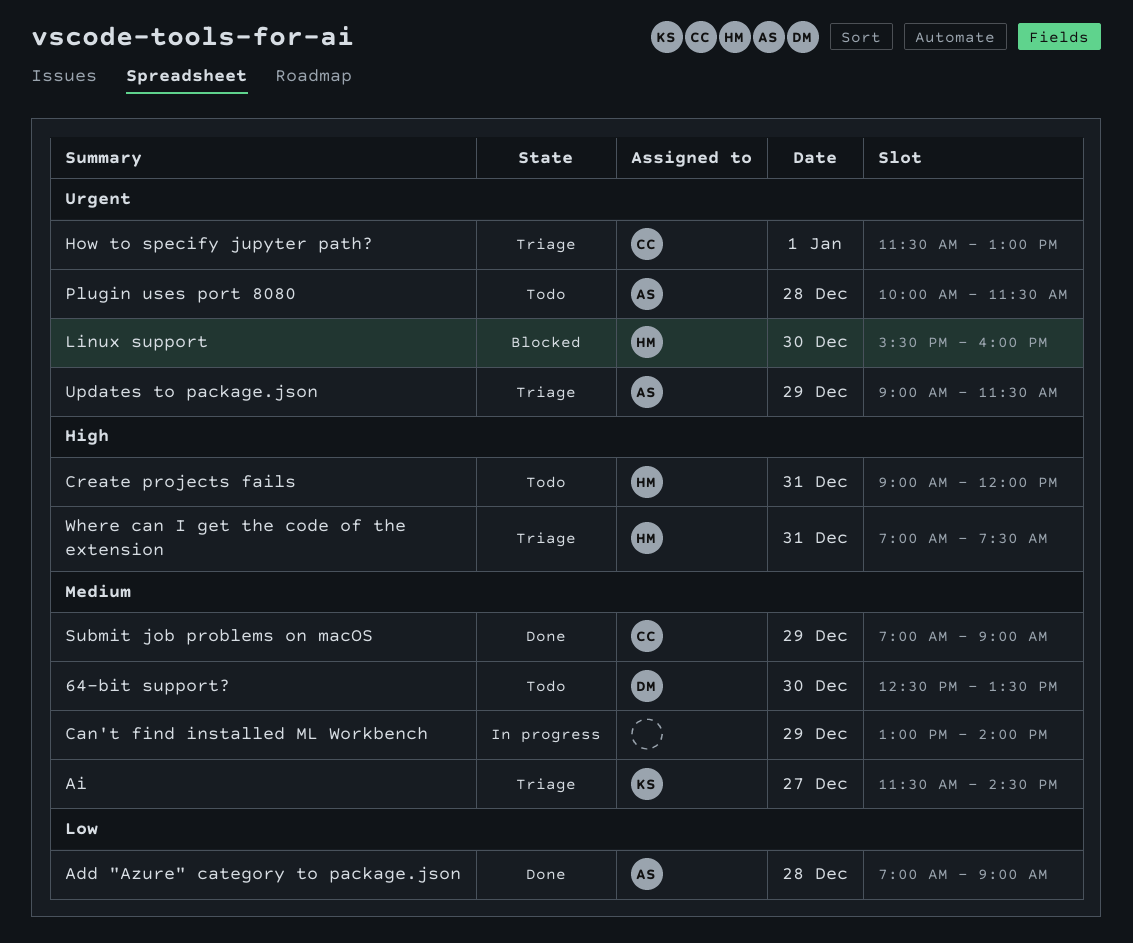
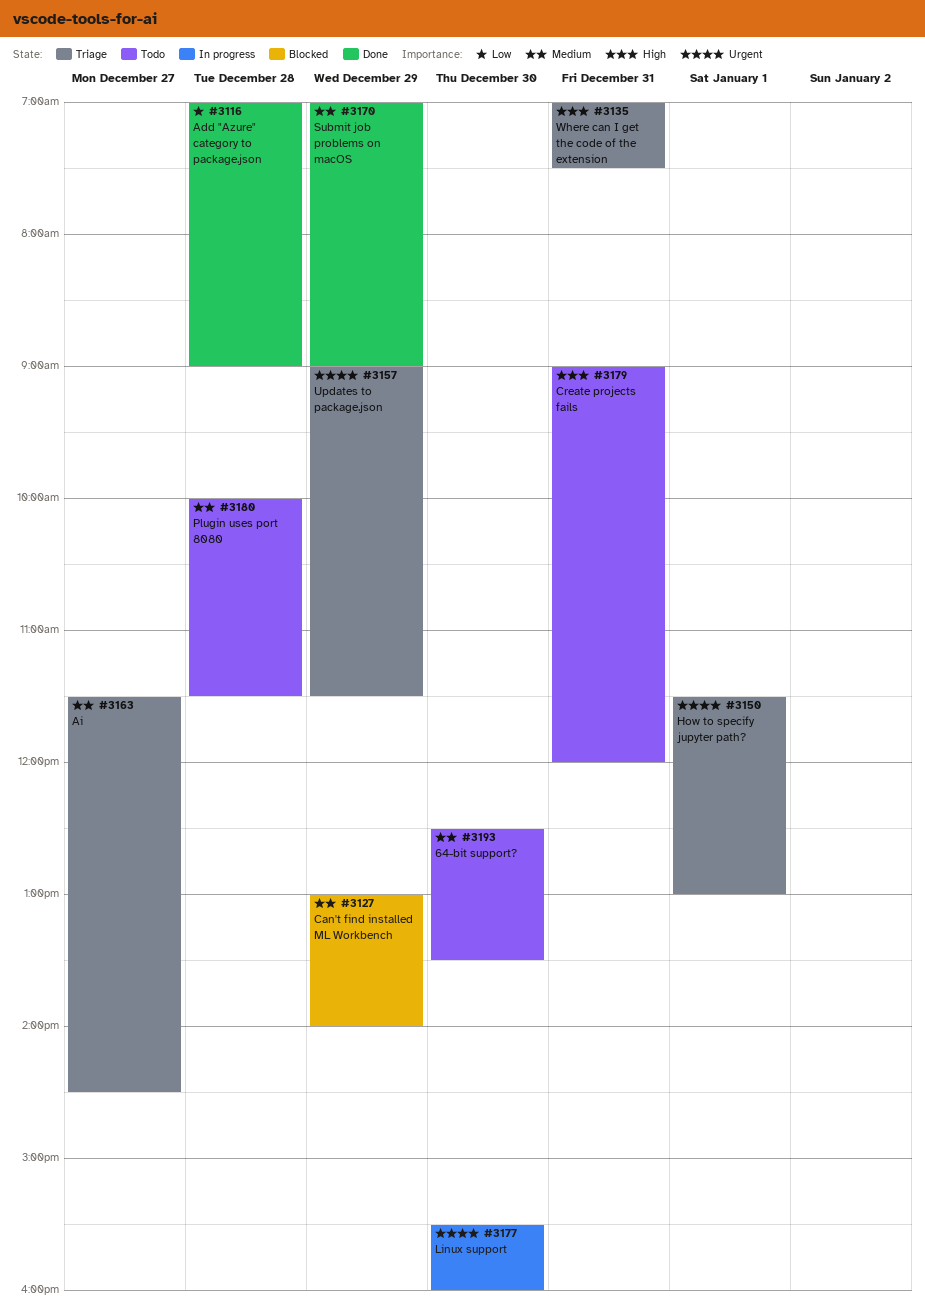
Can't find installed ML Workbench, status: In progress -> Blocked
Linux support, status: Blocked -> In progress
Plugin uses port 8080, priority: Urgent -> Medium

